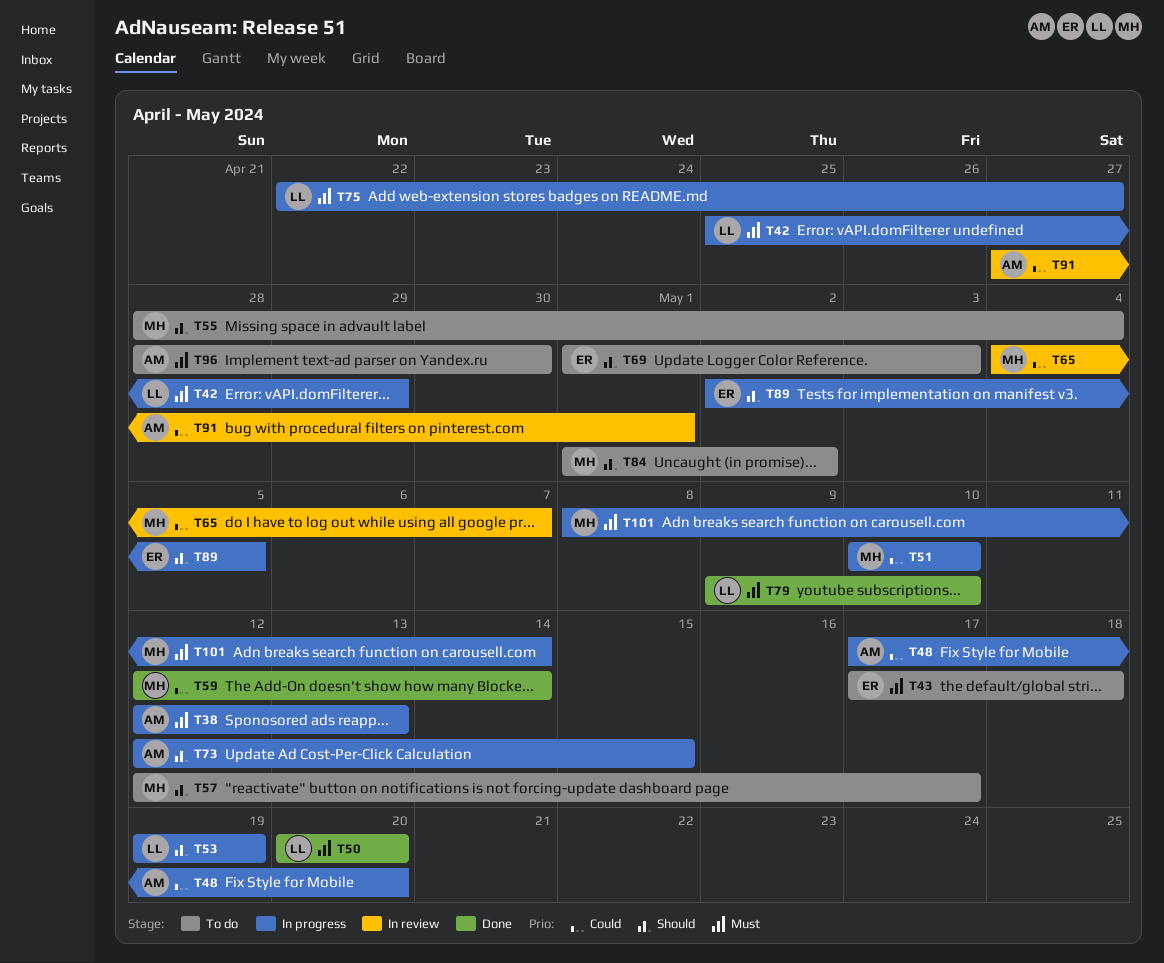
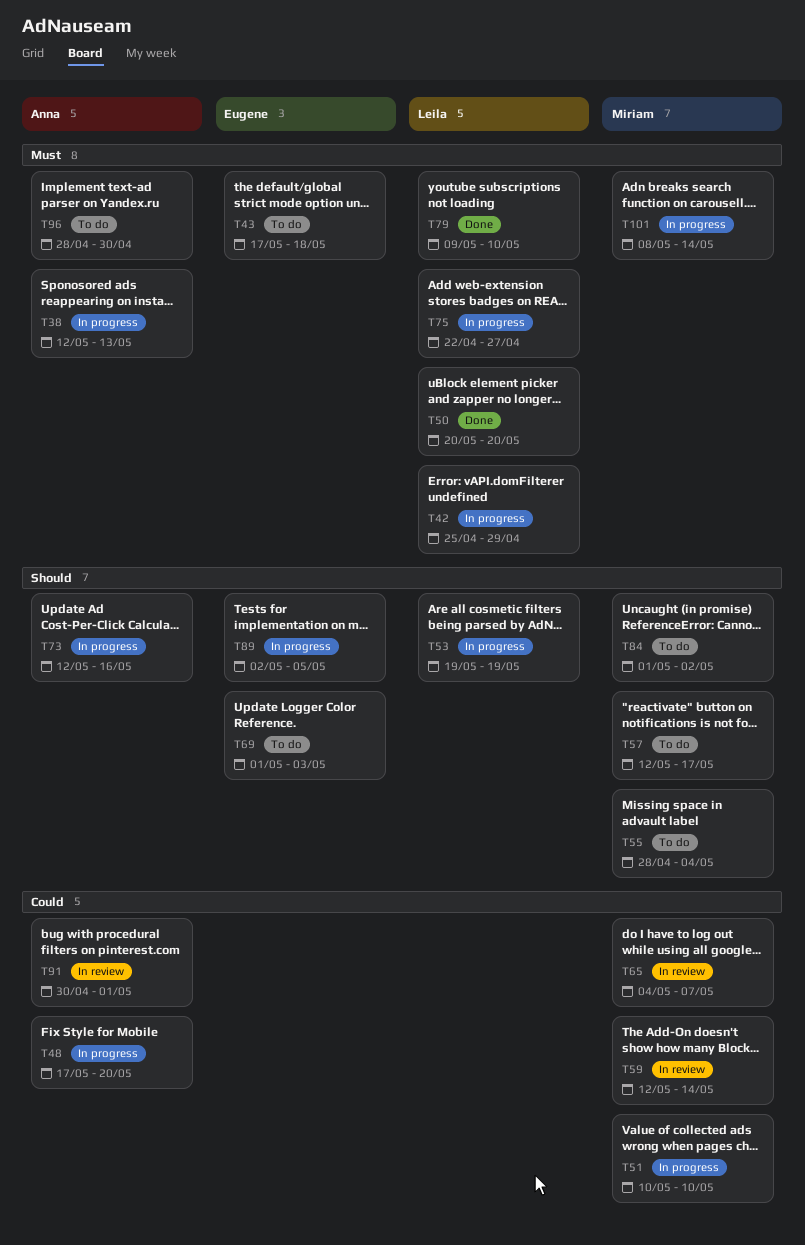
T59, status: Done -> In review
T73, due: May 15 -> May 16
T91, start: Apr 27 -> Apr 30

